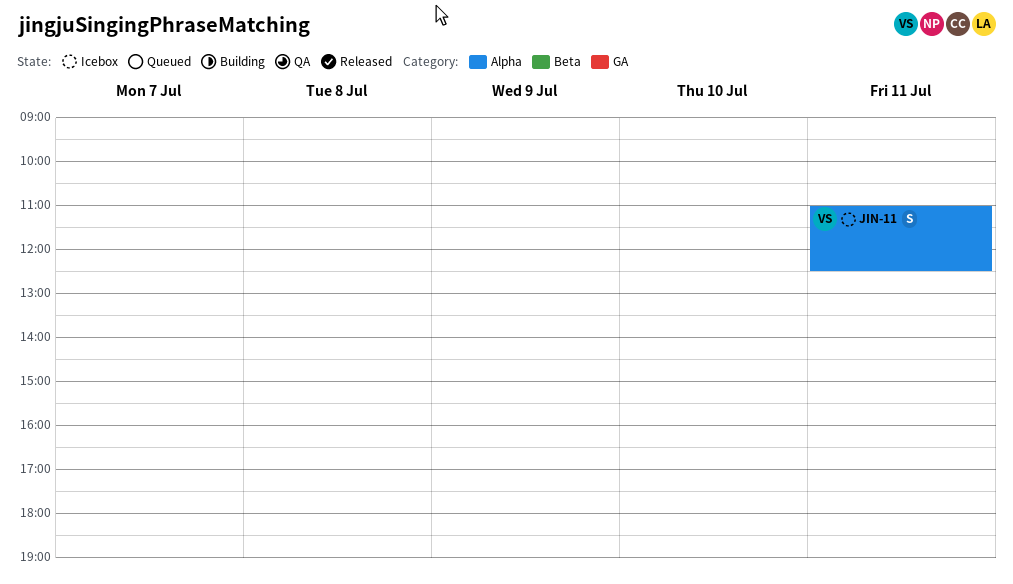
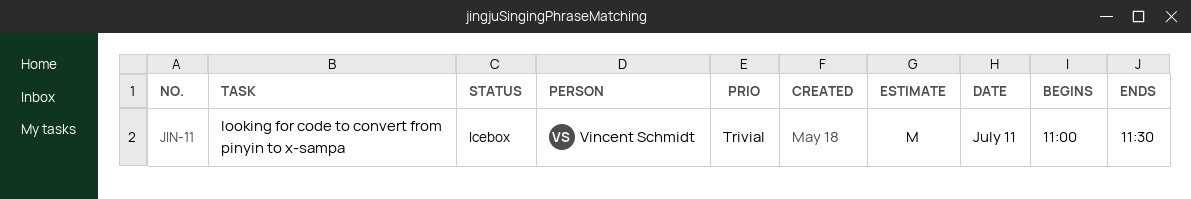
JIN-11, estimate: S -> M
JIN-11, ends: 12:30 -> 11:30

